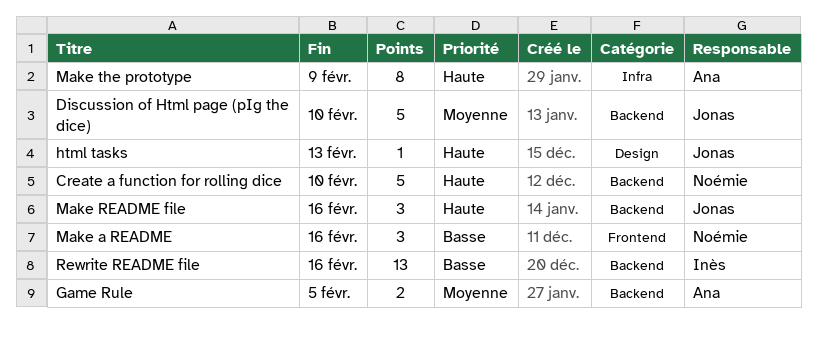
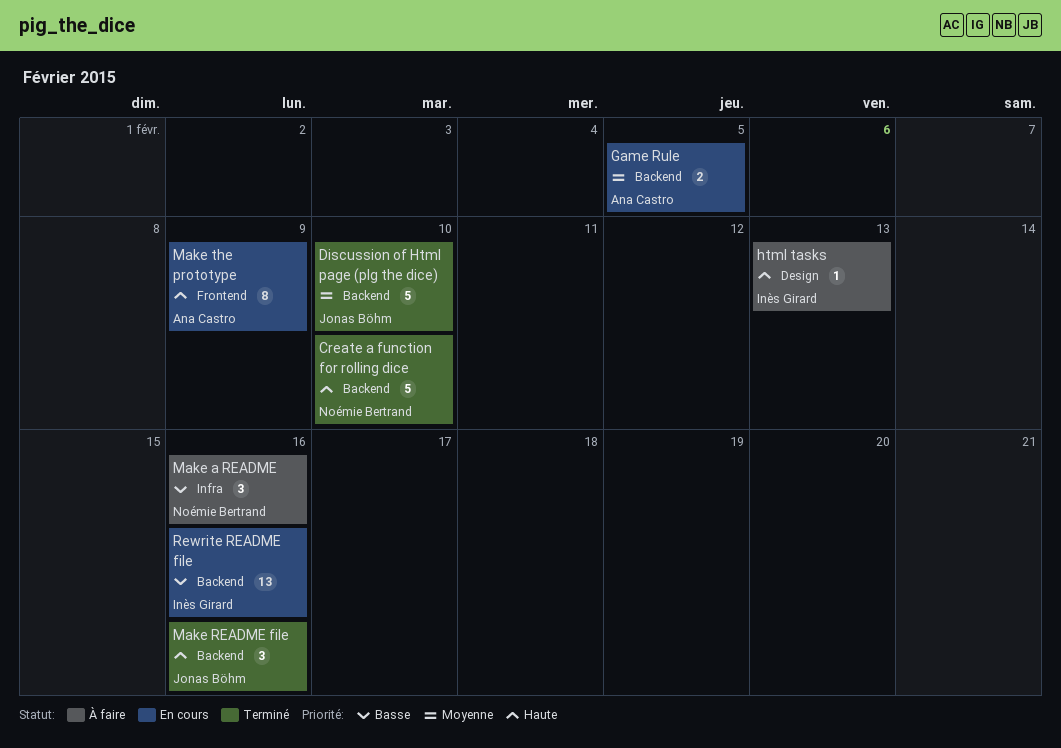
html tasks, owner: Jonas Böhm -> Inès Girard
Make a README, label: Frontend -> Infra
Make the prototype, label: Infra -> Frontend

